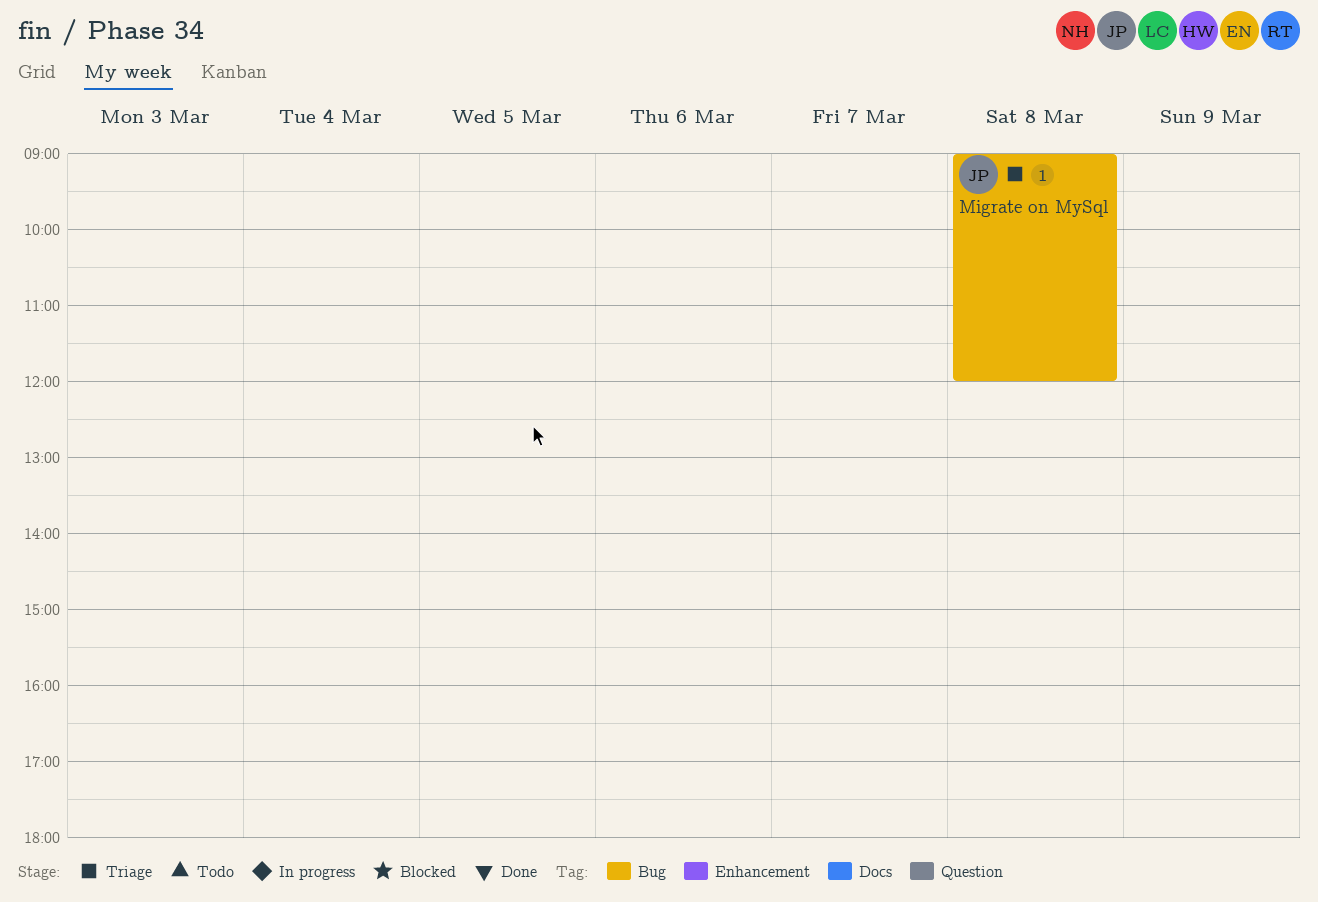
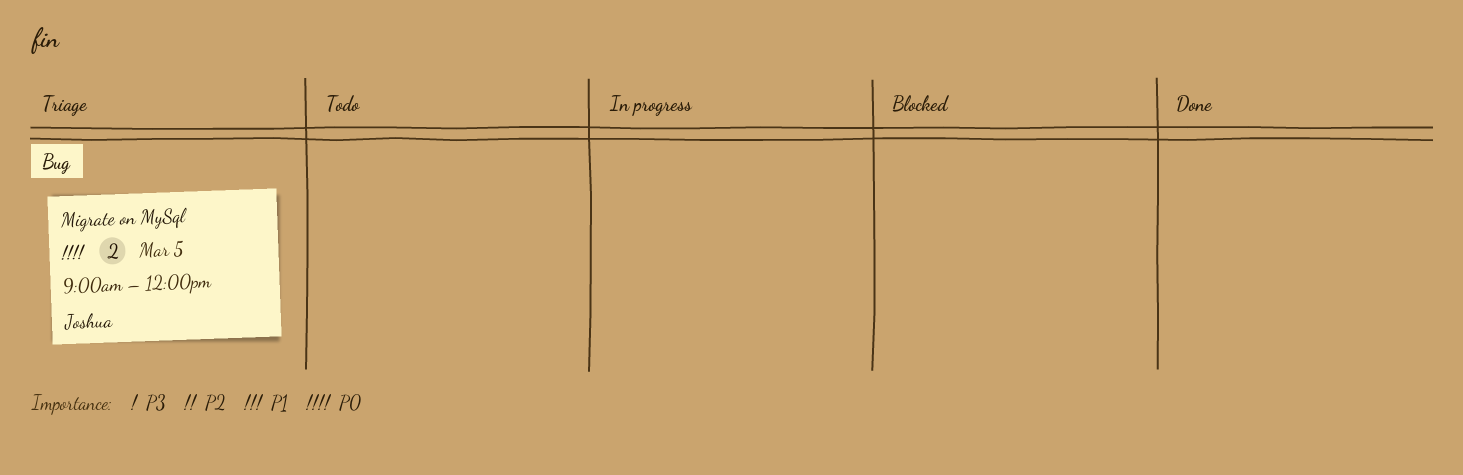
Migrate on MySql, estimate: 1 -> 2
Migrate on MySql, day: Mar 8 -> Mar 5

